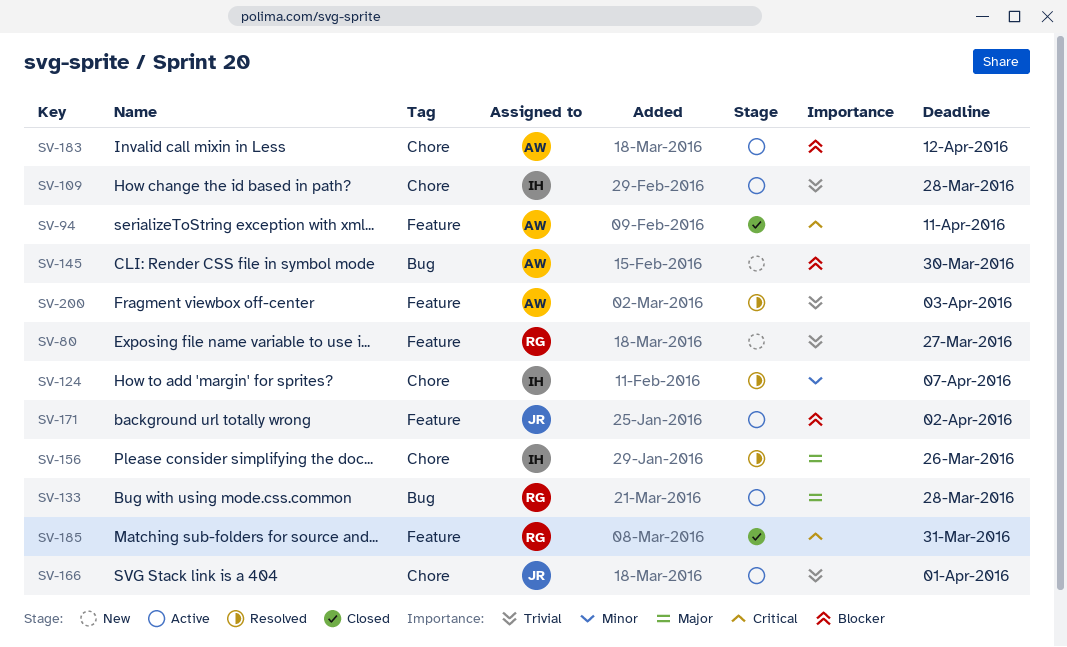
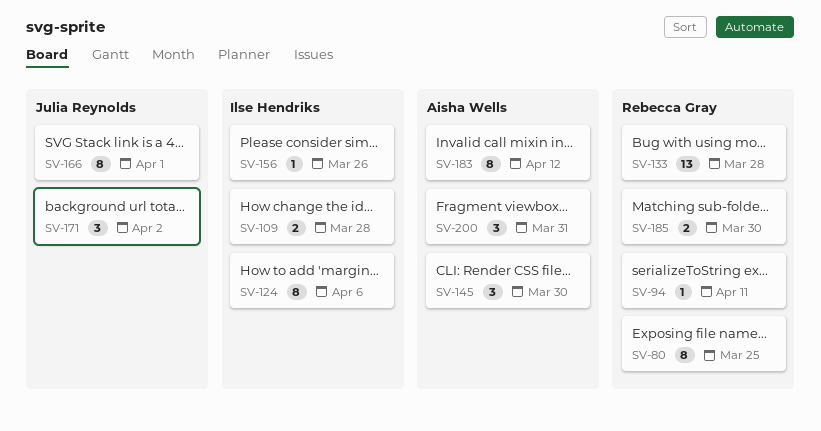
SV-80, due: Mar 27 -> Mar 25
SV-94, owner: Aisha Wells -> Rebecca Gray
SV-124, due: Apr 7 -> Apr 6
SV-185, due: Mar 31 -> Mar 30
SV-200, due: Apr 3 -> Mar 31

